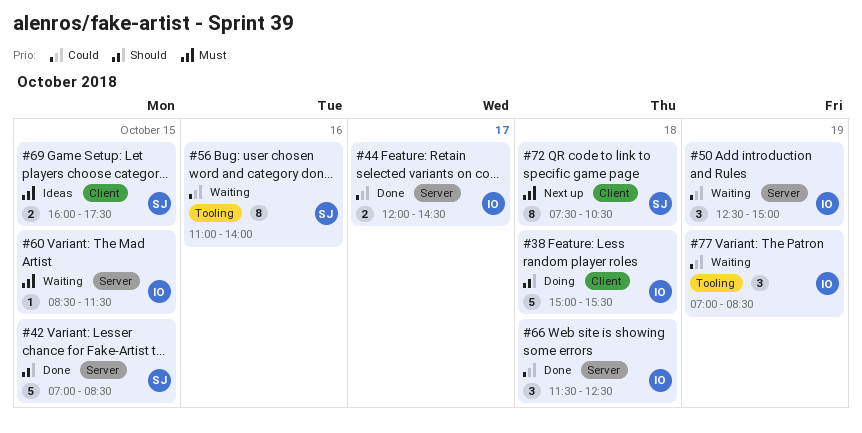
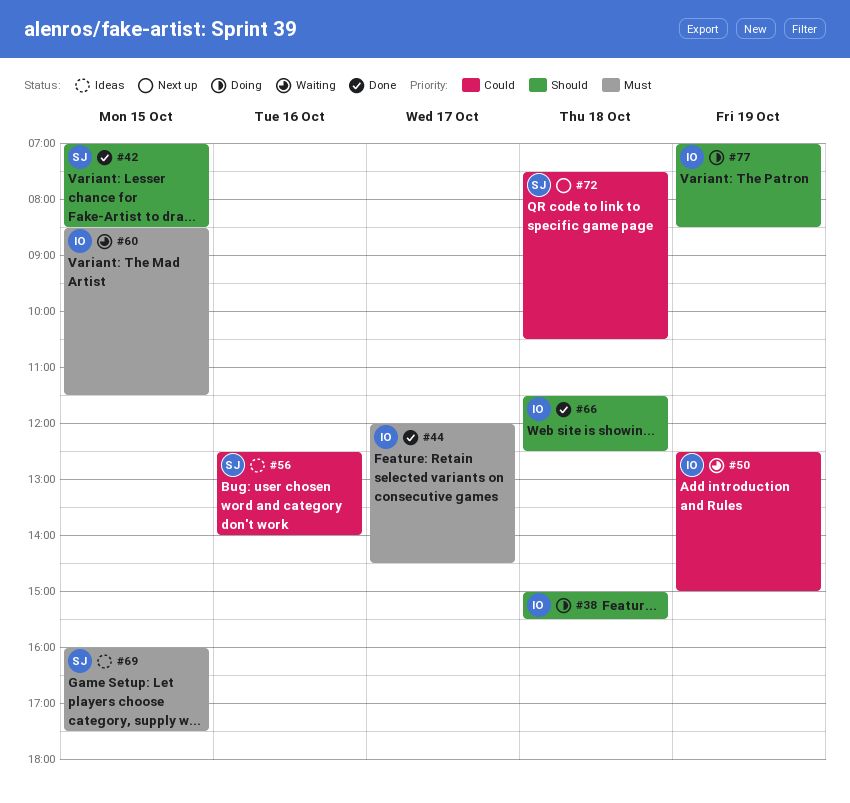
#44, priority: Could -> Must
#56, status: Waiting -> Ideas
#56, begins: 11:00 -> 12:30
#66, priority: Could -> Should
#72, priority: Must -> Could
#77, status: Waiting -> Doing
#77, priority: Could -> Should

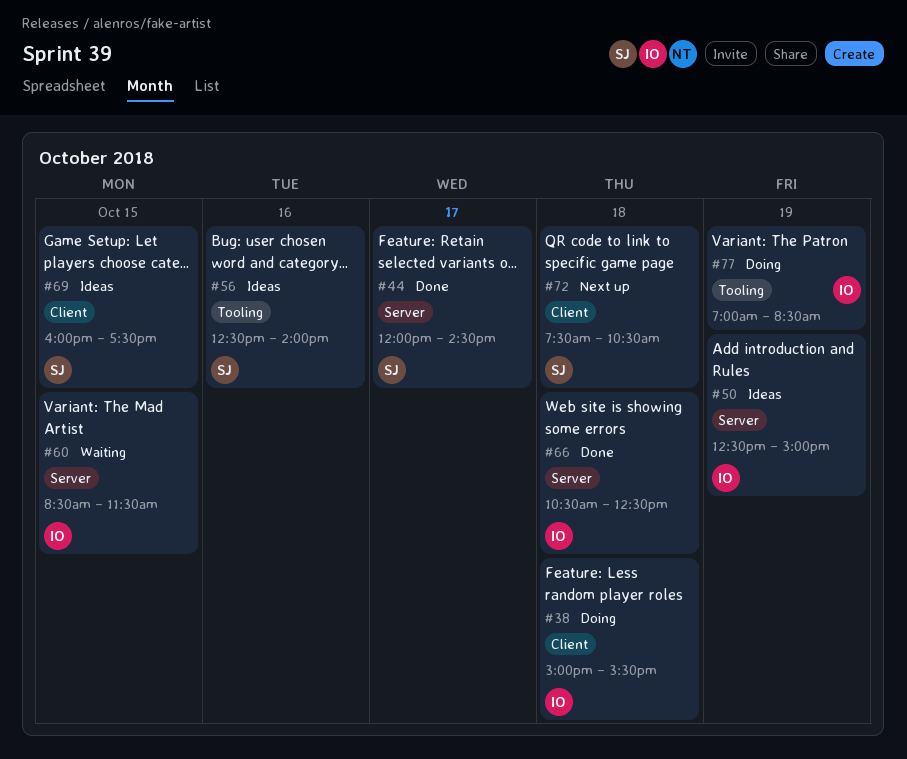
#42: present -> none
#44, owner: IO -> SJ
#50, status: Waiting -> Ideas
#66, begins: 11:30 -> 10:30

